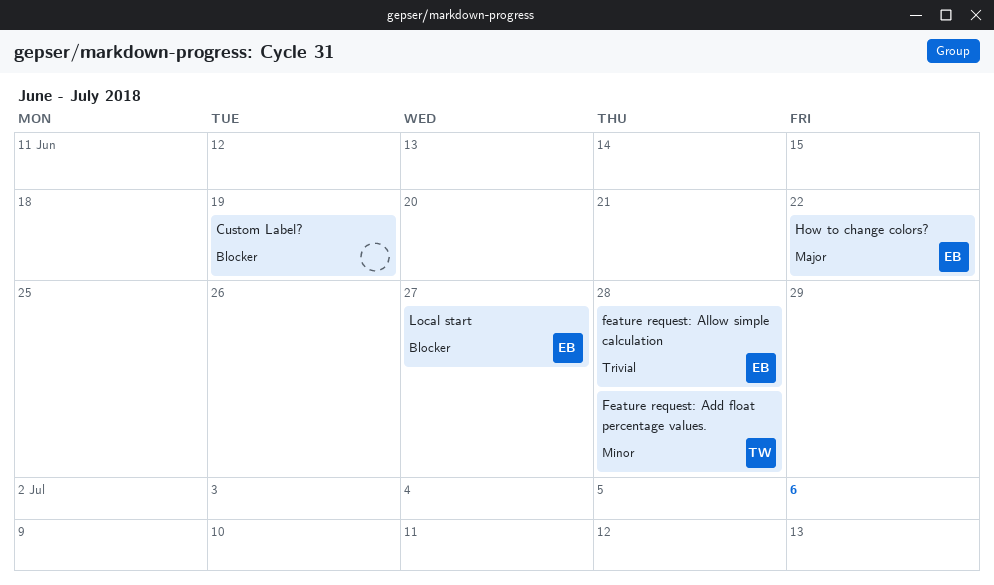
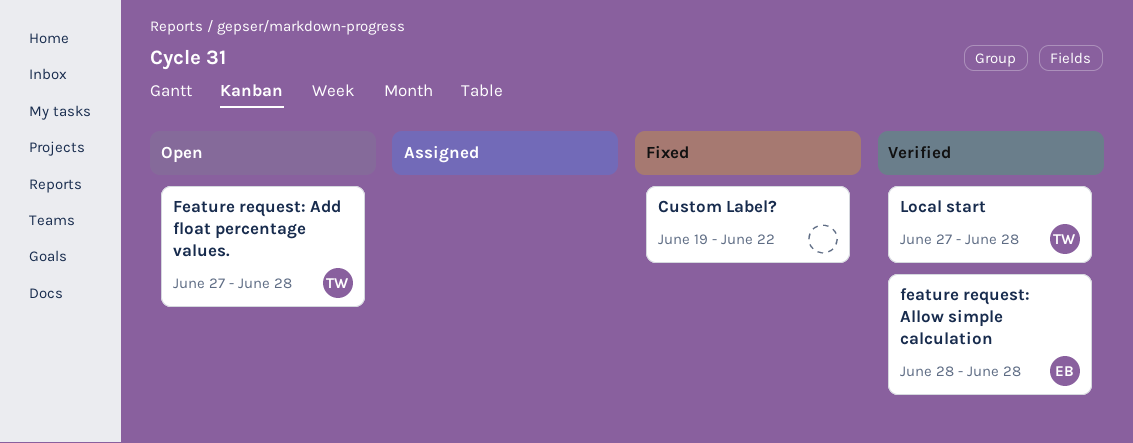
Custom Label?, due: Jun 19 -> Jun 22
How to change colors?: present -> none
Local start, owner: EB -> TW
Local start, due: Jun 27 -> Jun 28

